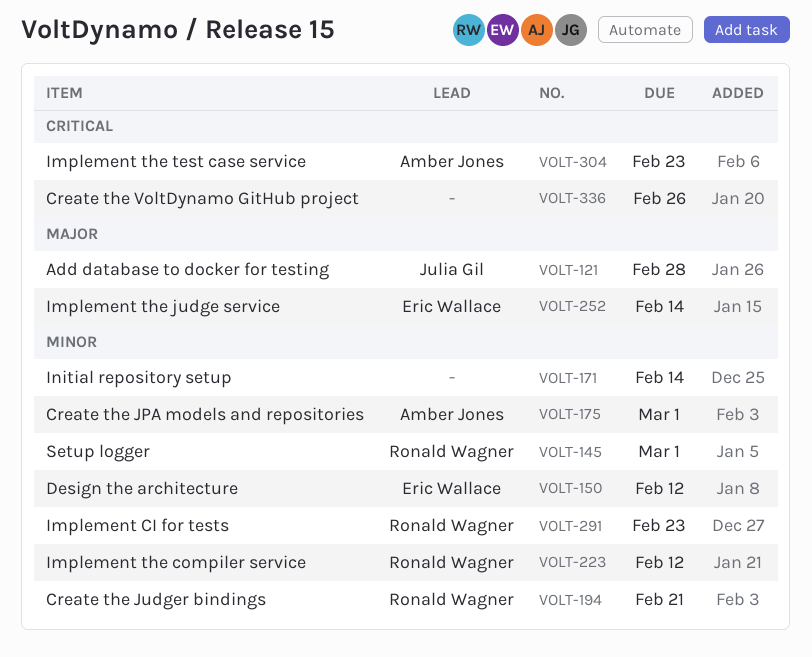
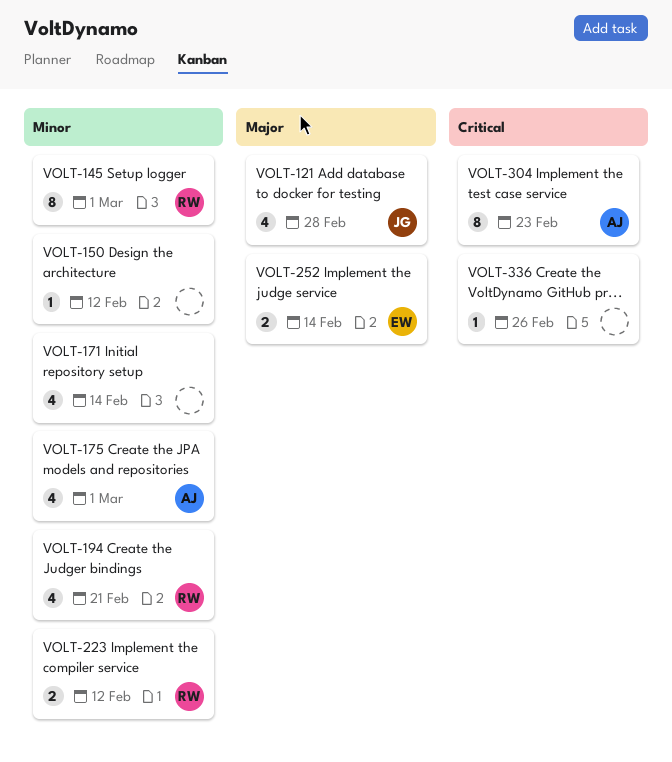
VOLT-150, owner: Eric Wallace -> none
VOLT-291: present -> none

